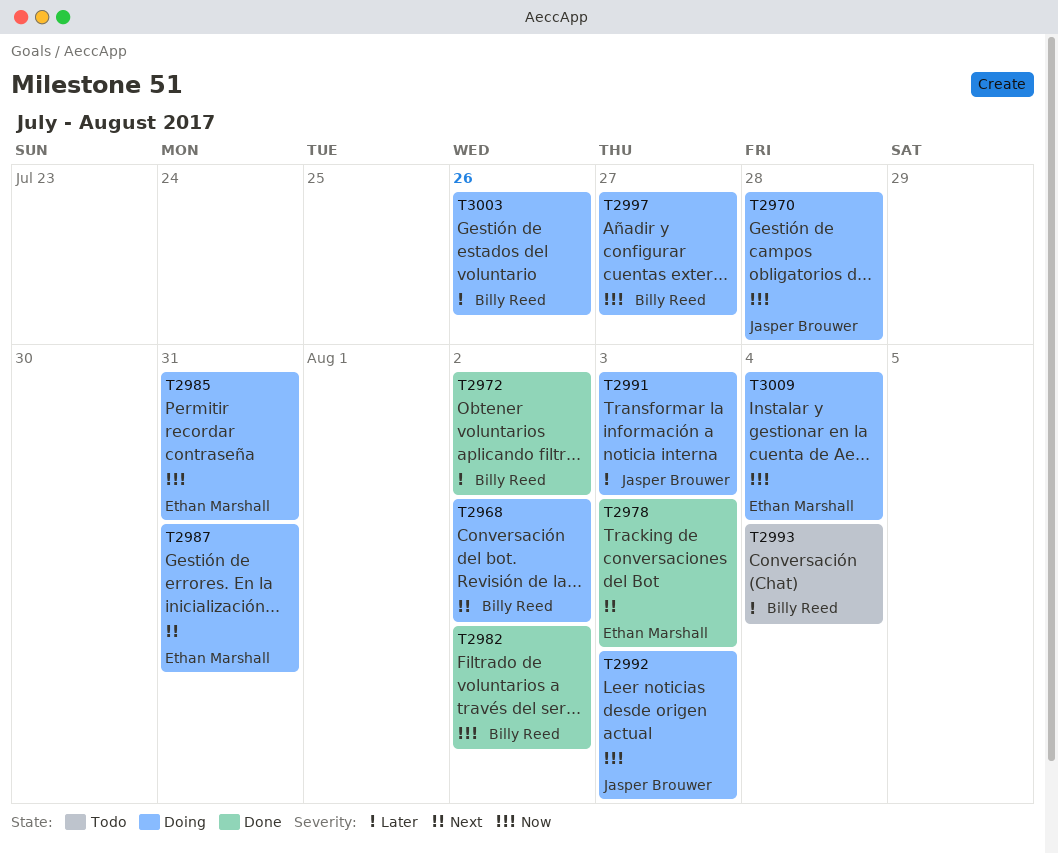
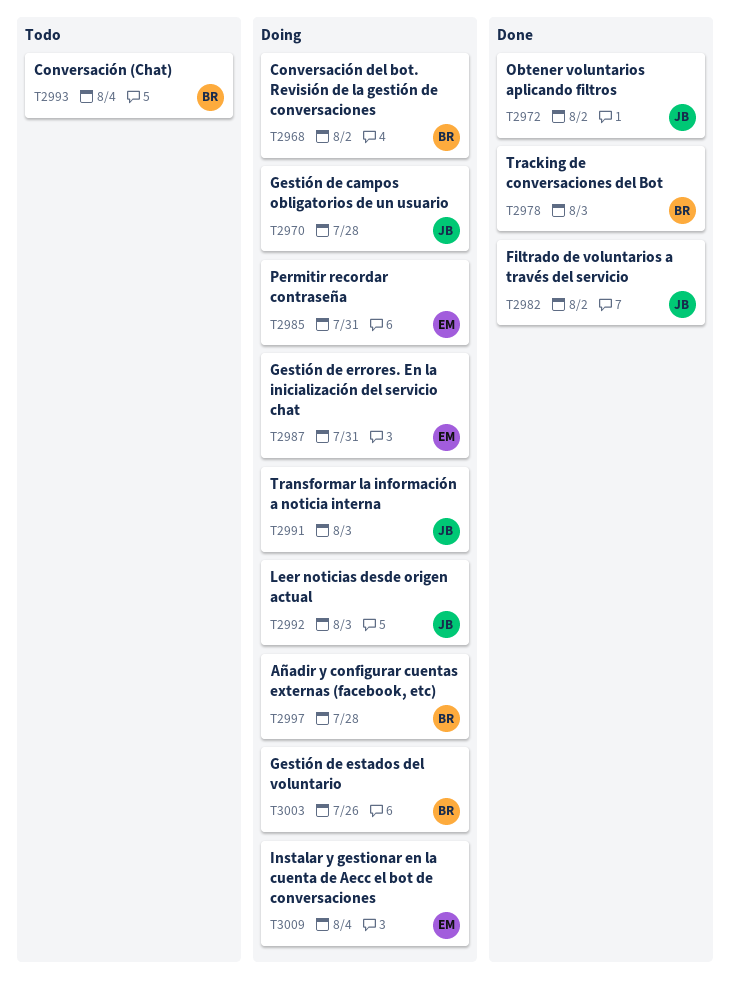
T2972, owner: Billy Reed -> Jasper Brouwer
T2978, owner: Ethan Marshall -> Billy Reed
T2982, owner: Billy Reed -> Jasper Brouwer
T2997, due: Jul 27 -> Jul 28

